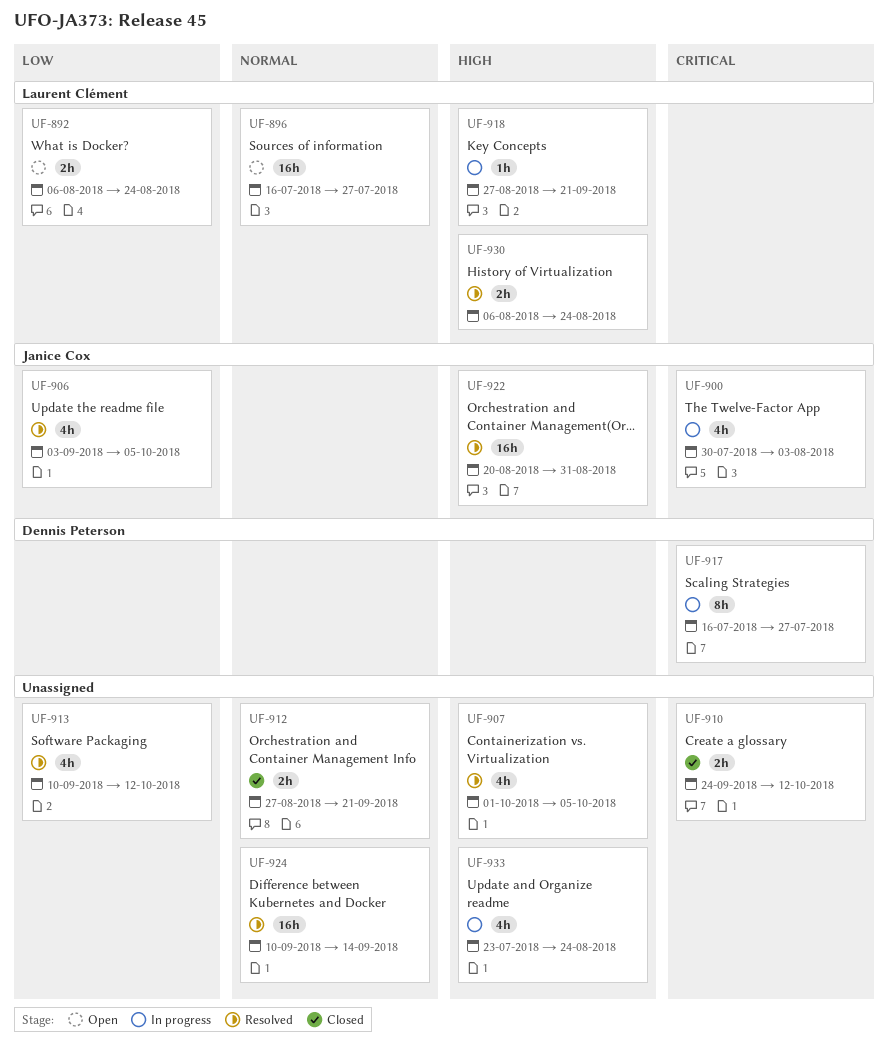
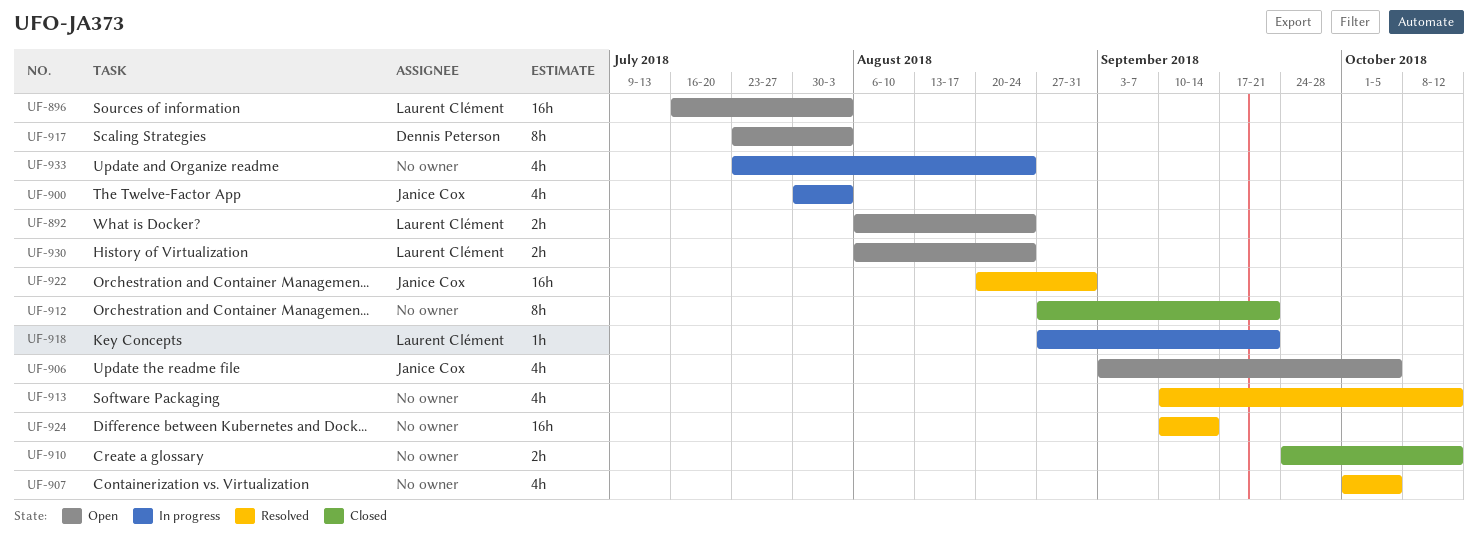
UF-896, due: Jul 27 -> Aug 3
UF-906, status: Resolved -> Open
UF-912, estimate: 2h -> 8h
UF-917, status: In progress -> Open
UF-917, start: Jul 16 -> Jul 23
UF-917, due: Jul 27 -> Aug 3
UF-930, status: Resolved -> Open

